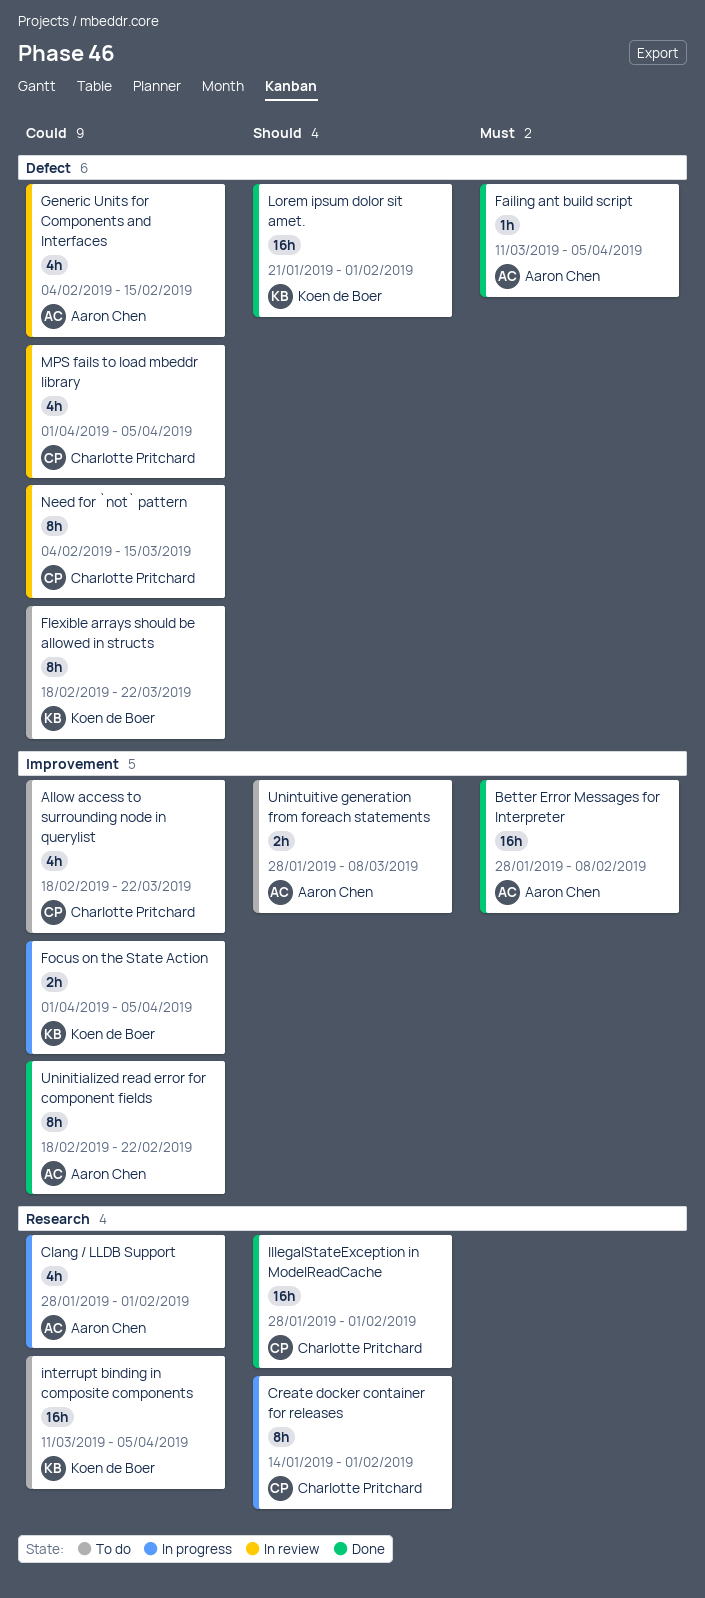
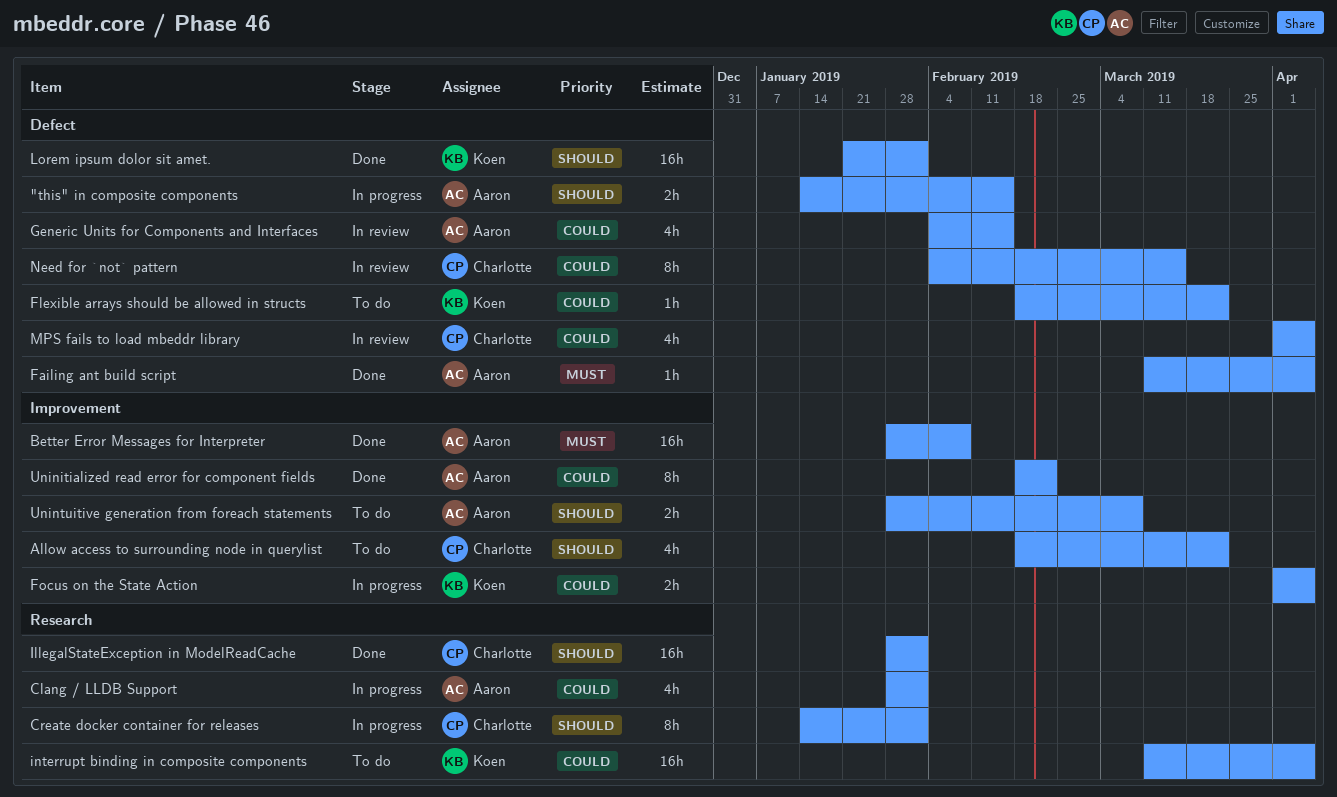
"this" in composite components: none -> present
Allow access to surrounding node in querylist, priority: Could -> Should
Flexible arrays should be allowed in structs, estimate: 8h -> 1h

